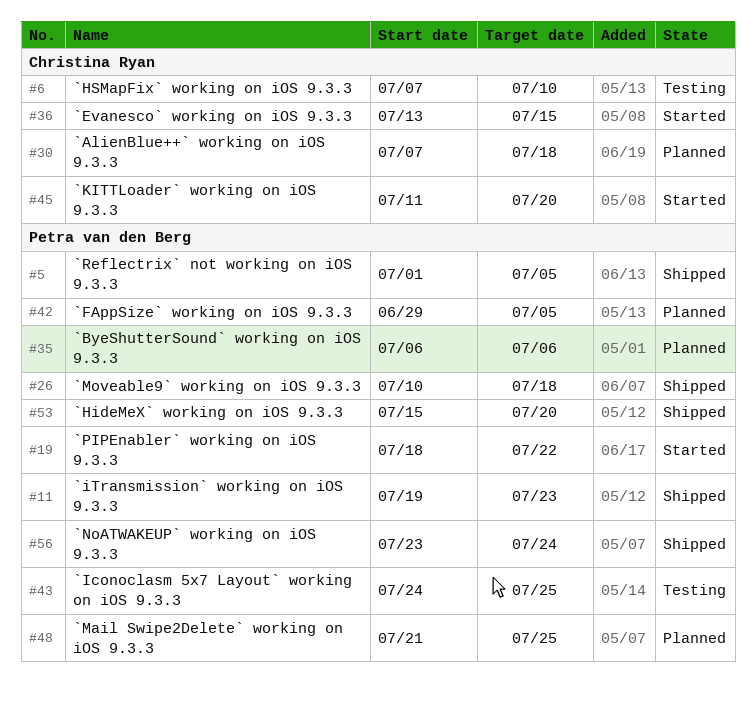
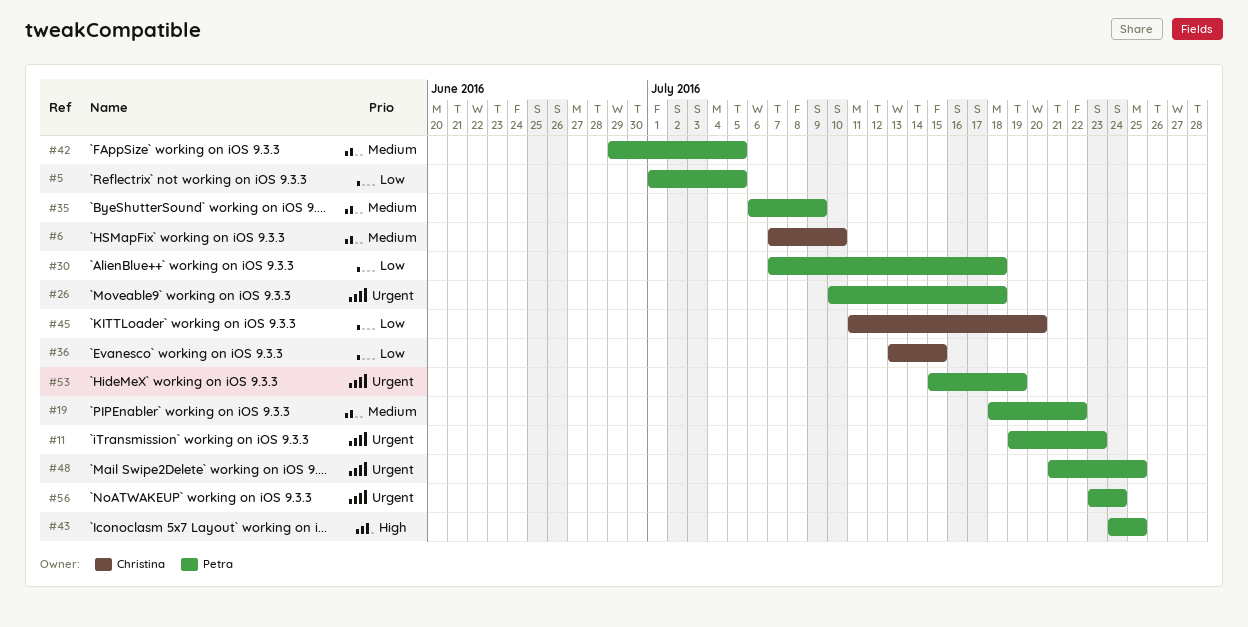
#30, owner: Christina Ryan -> Petra van den Berg
#35, due: Jul 6 -> Jul 9
#53, due: Jul 20 -> Jul 19

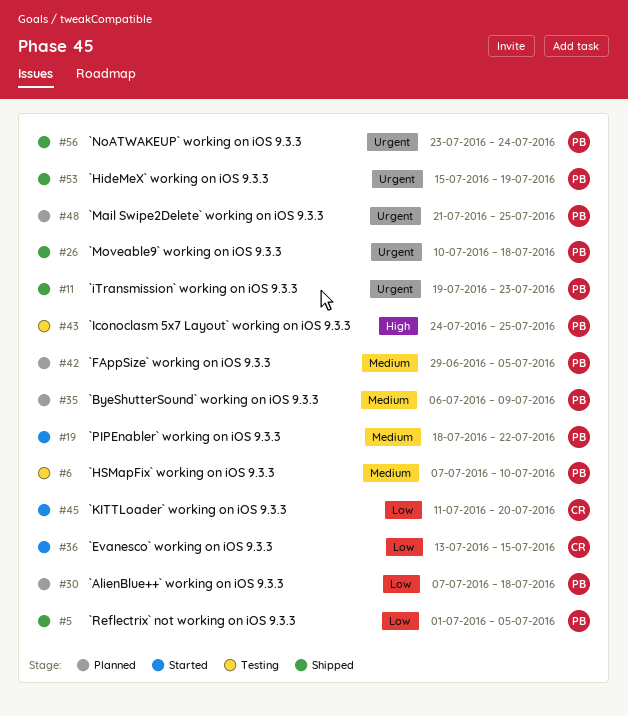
#6, owner: Christina -> Petra

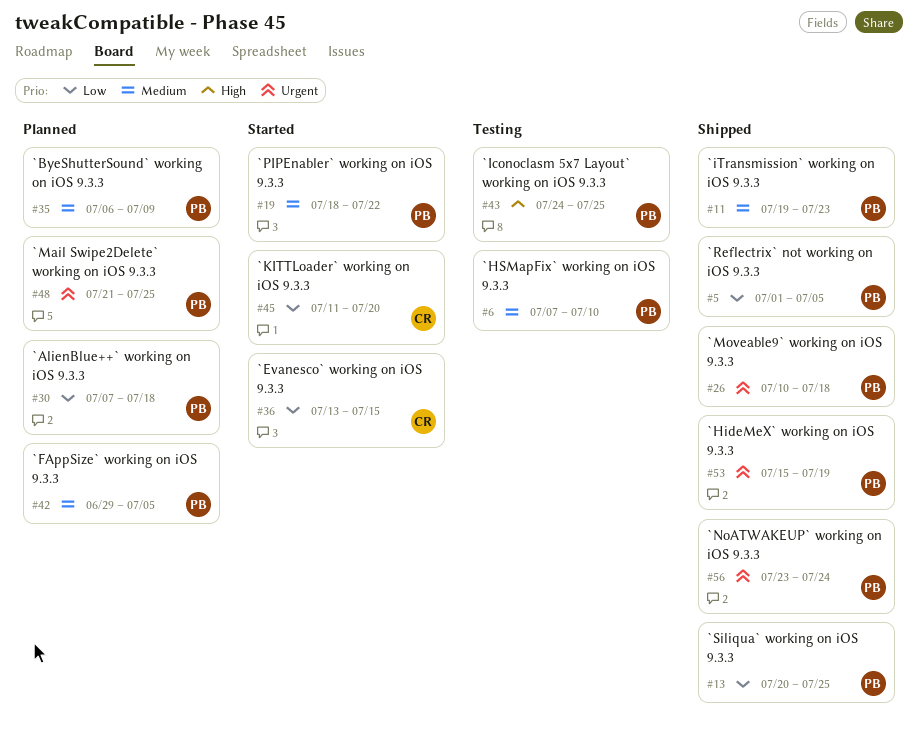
#11, priority: Urgent -> Medium
#13: none -> present

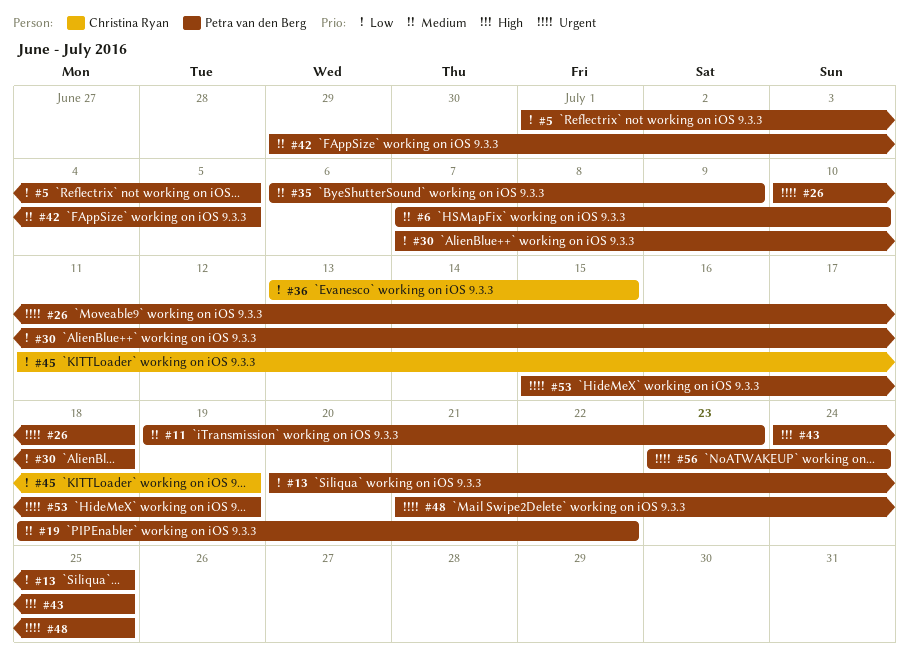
#45, due: Jul 20 -> Jul 19

